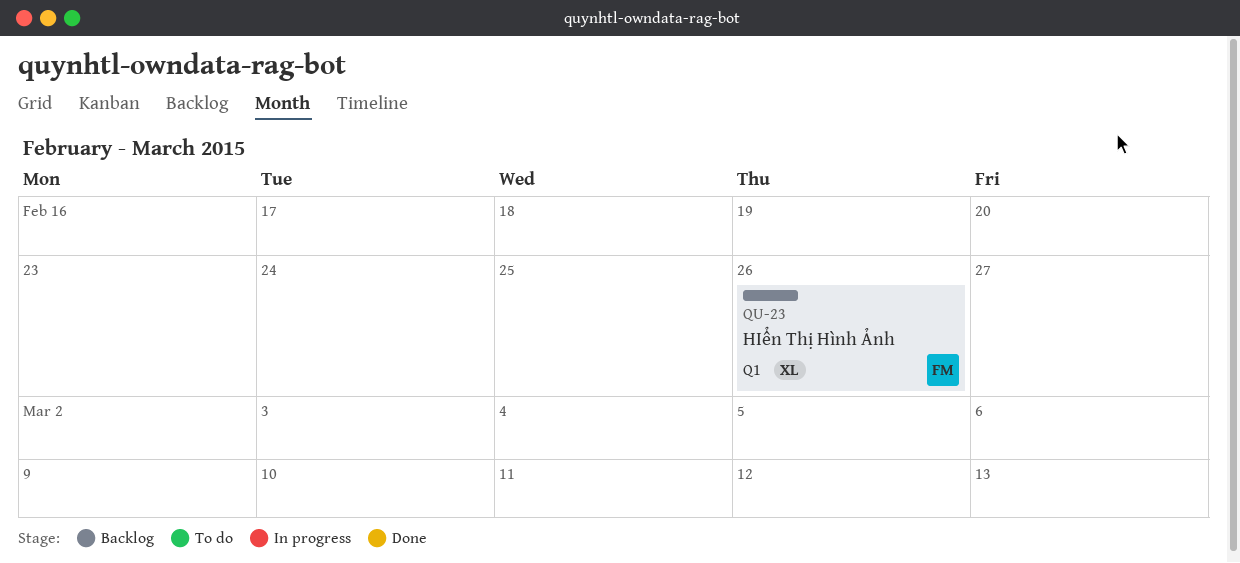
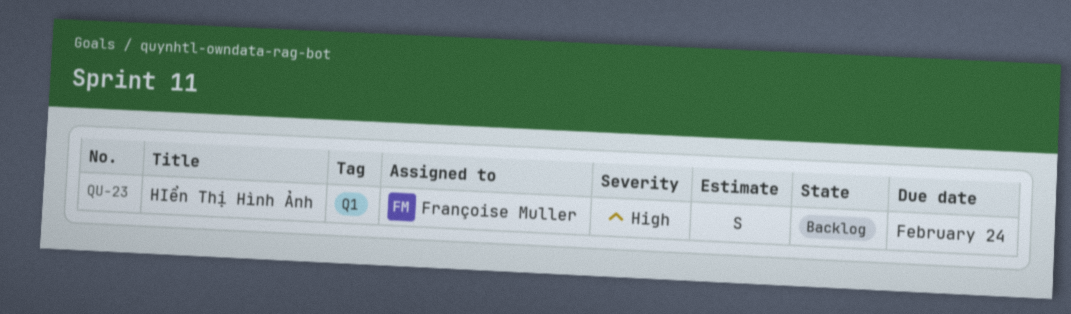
QU-23, estimate: XL -> S
QU-23, due: Feb 26 -> Feb 24

